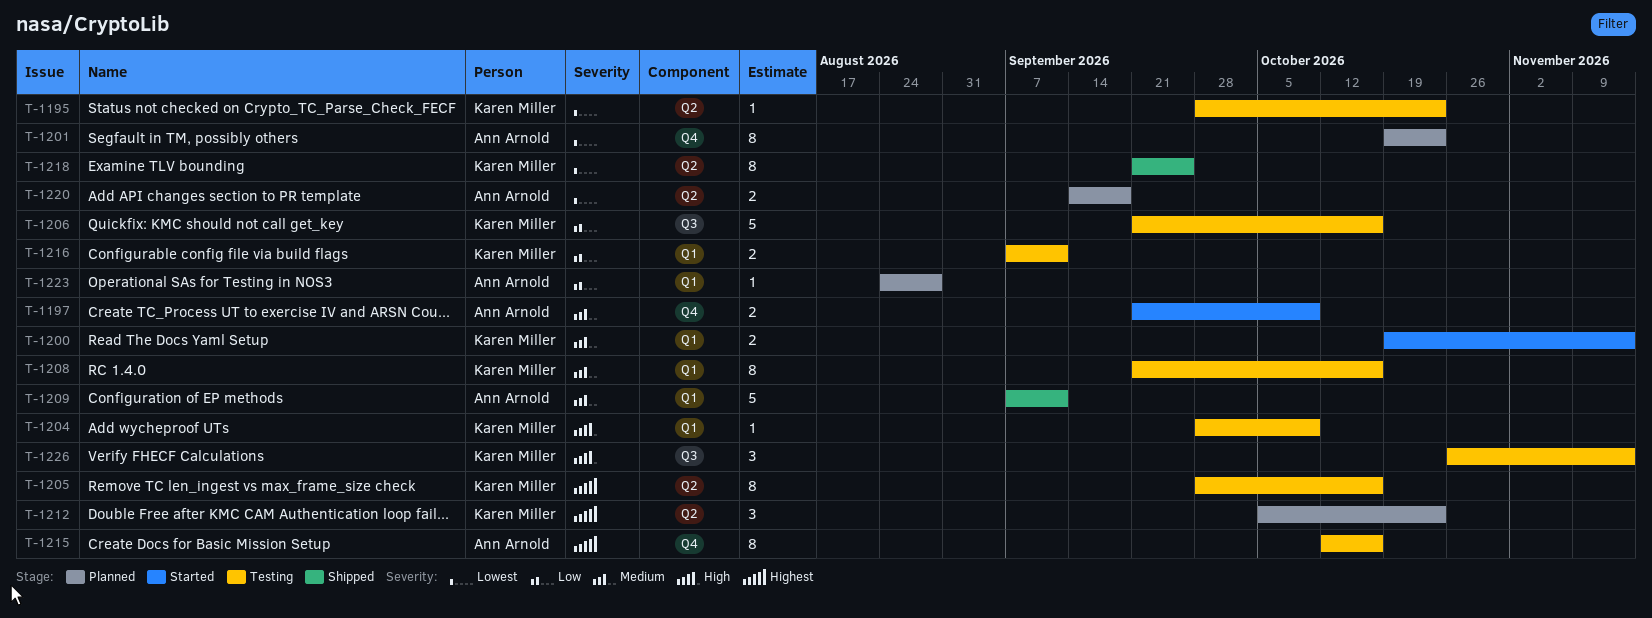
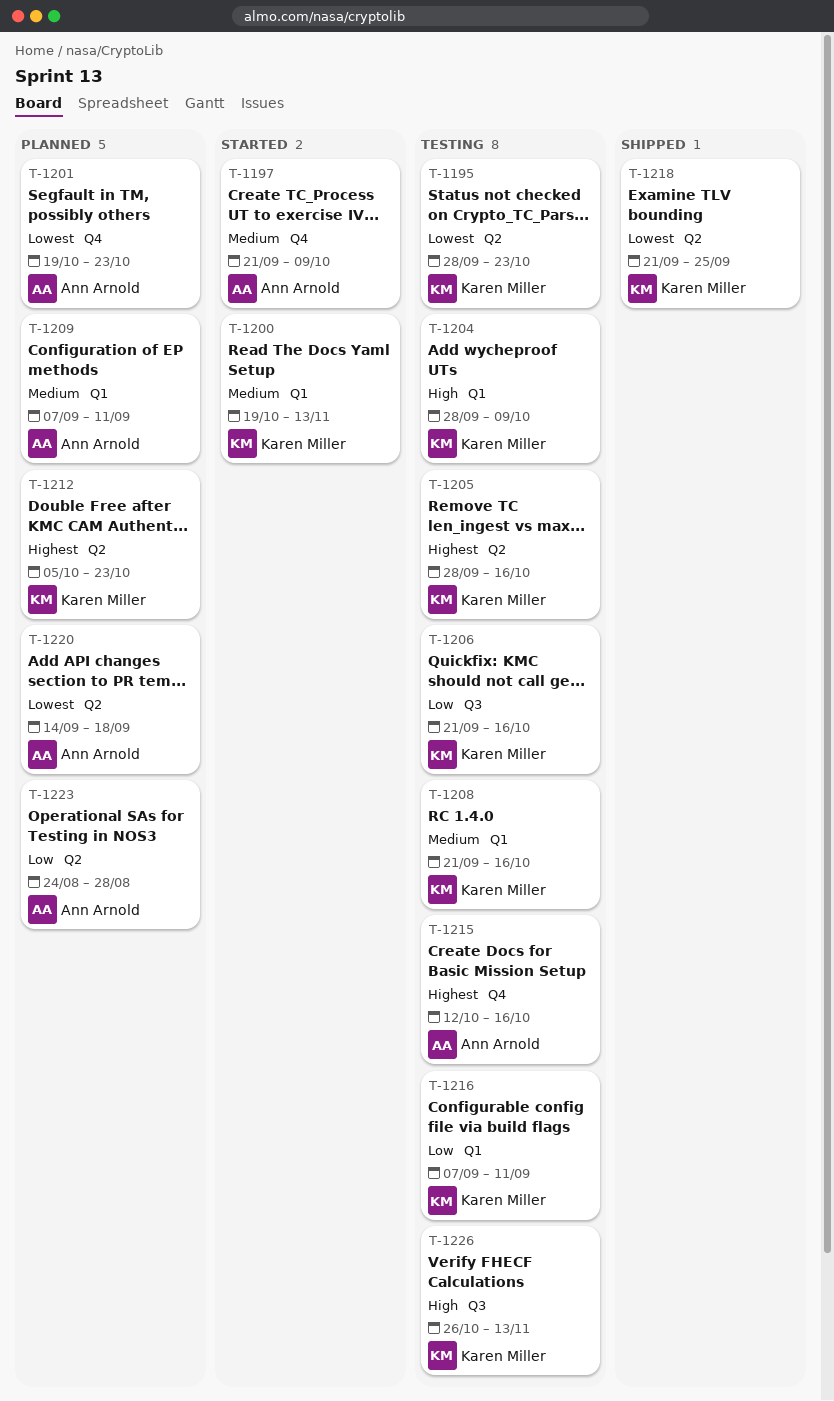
T-1209, status: Shipped -> Planned
T-1223, label: Q1 -> Q2

